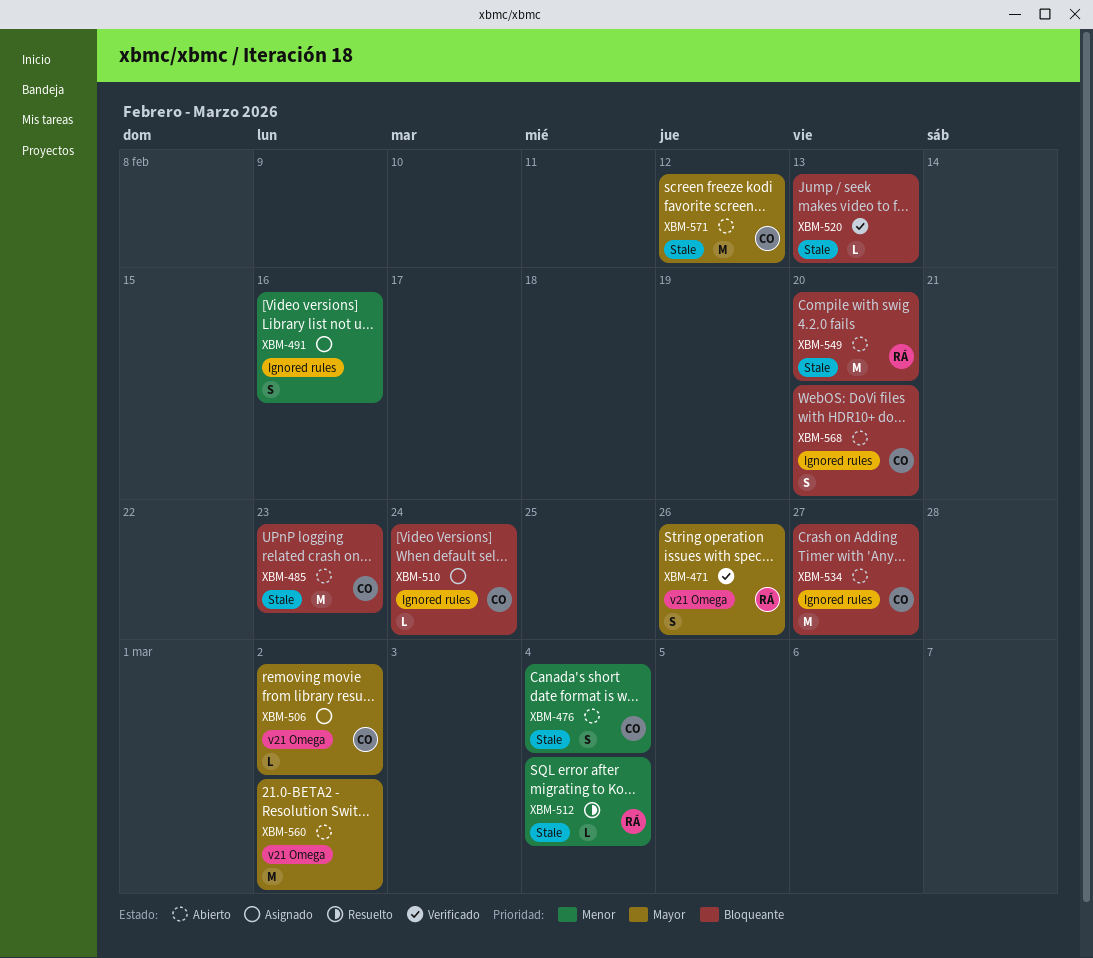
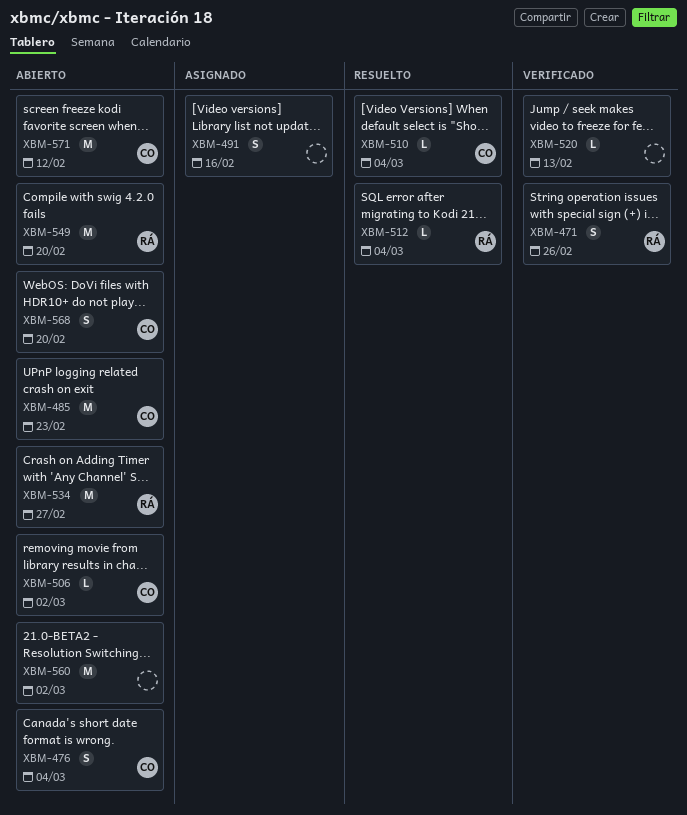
XBM-506, status: Asignado -> Abierto
XBM-510, status: Asignado -> Resuelto
XBM-510, due: Feb 24 -> Mar 4
XBM-534, owner: CO -> RÁ

